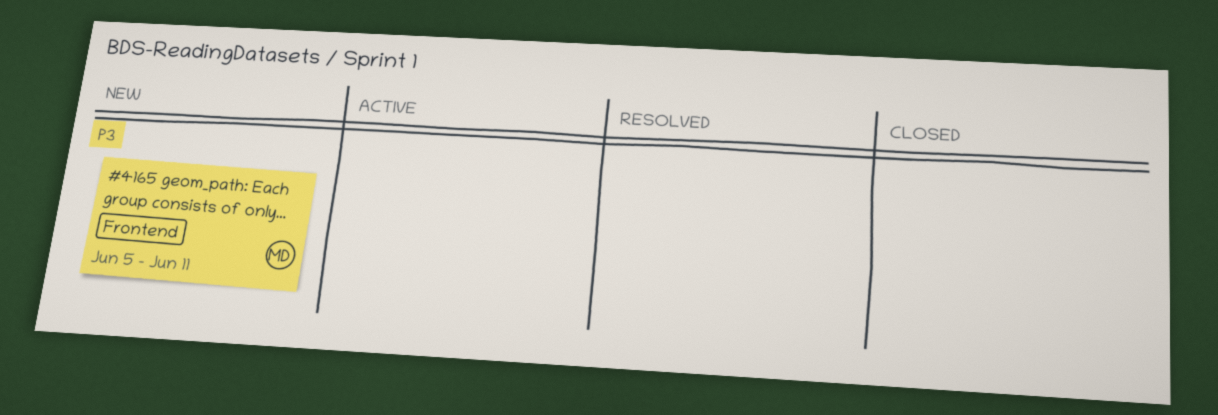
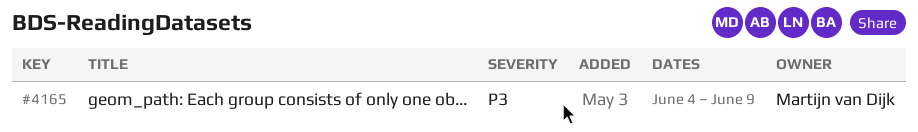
#4165, start: Jun 5 -> Jun 4
#4165, due: Jun 11 -> Jun 9

